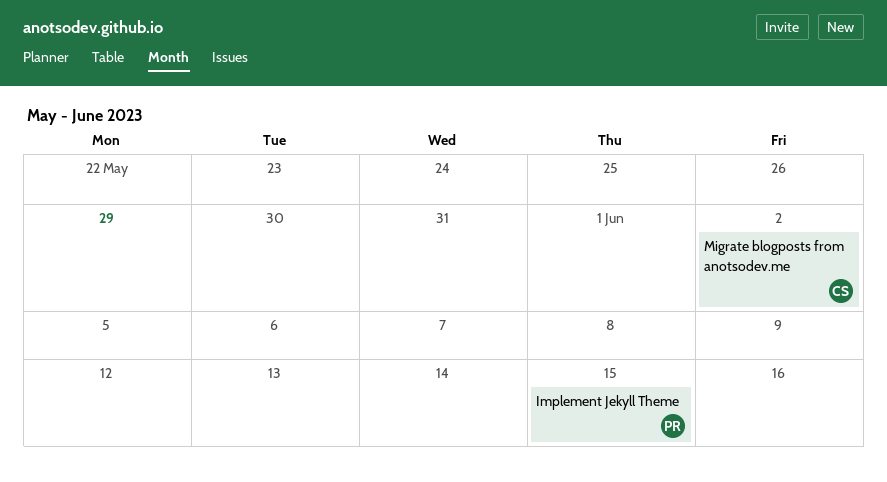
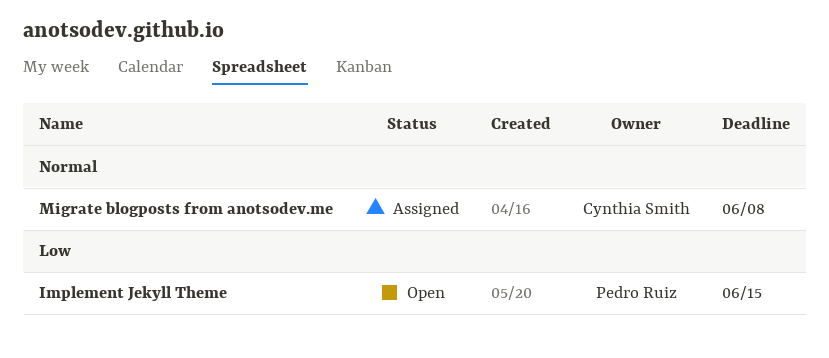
Migrate blogposts from anotsodev.me, due: Jun 2 -> Jun 8

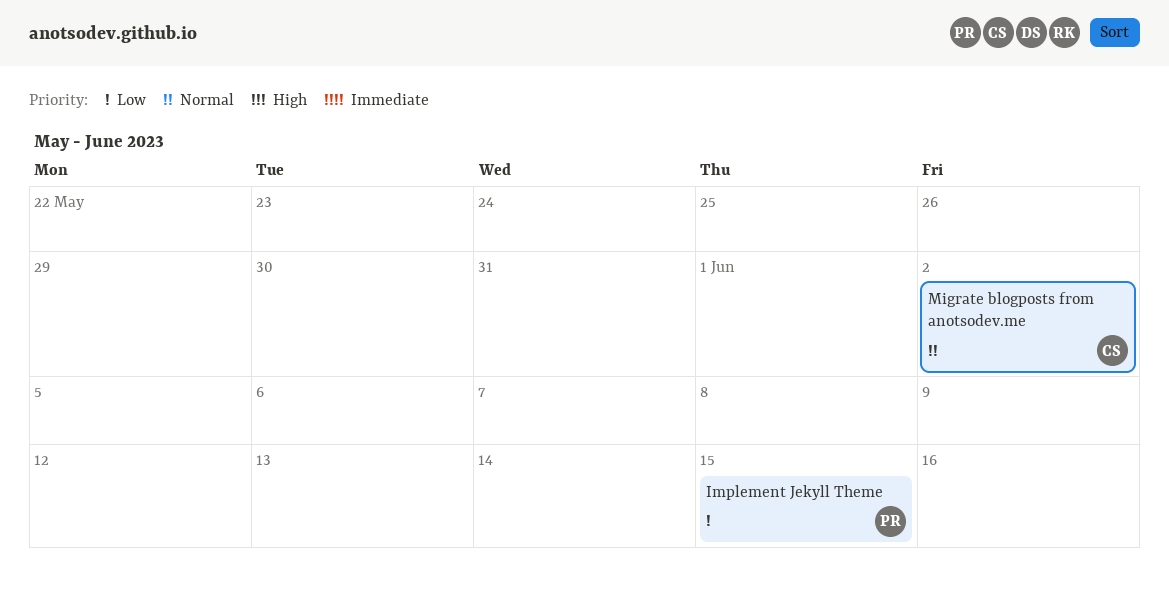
Migrate blogposts from anotsodev.me, due: Jun 8 -> Jun 2

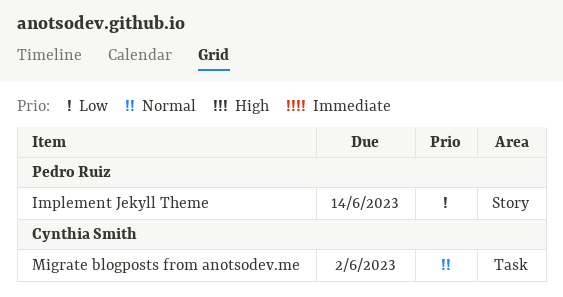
Implement Jekyll Theme, due: Jun 15 -> Jun 14

